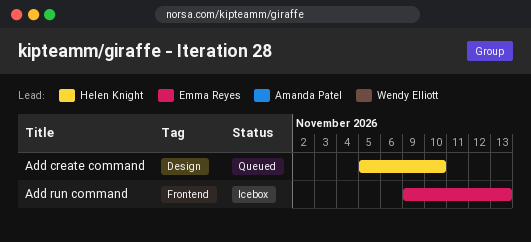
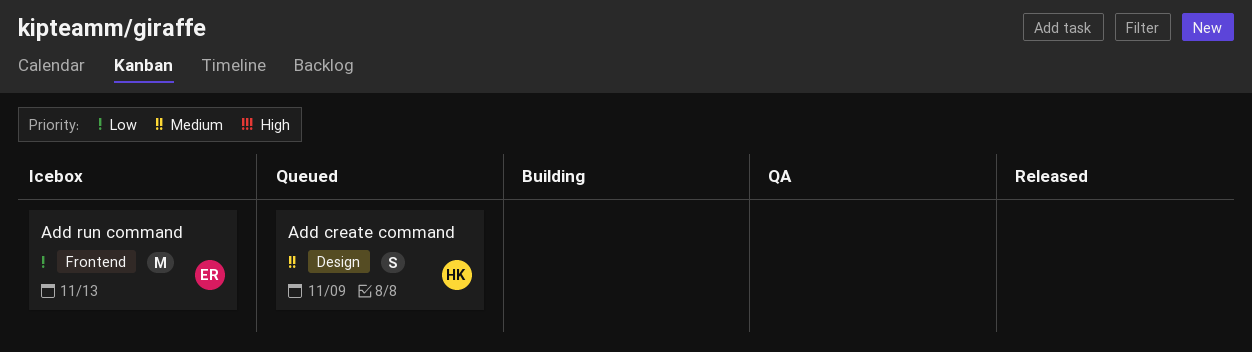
Add create command, due: Nov 10 -> Nov 9

